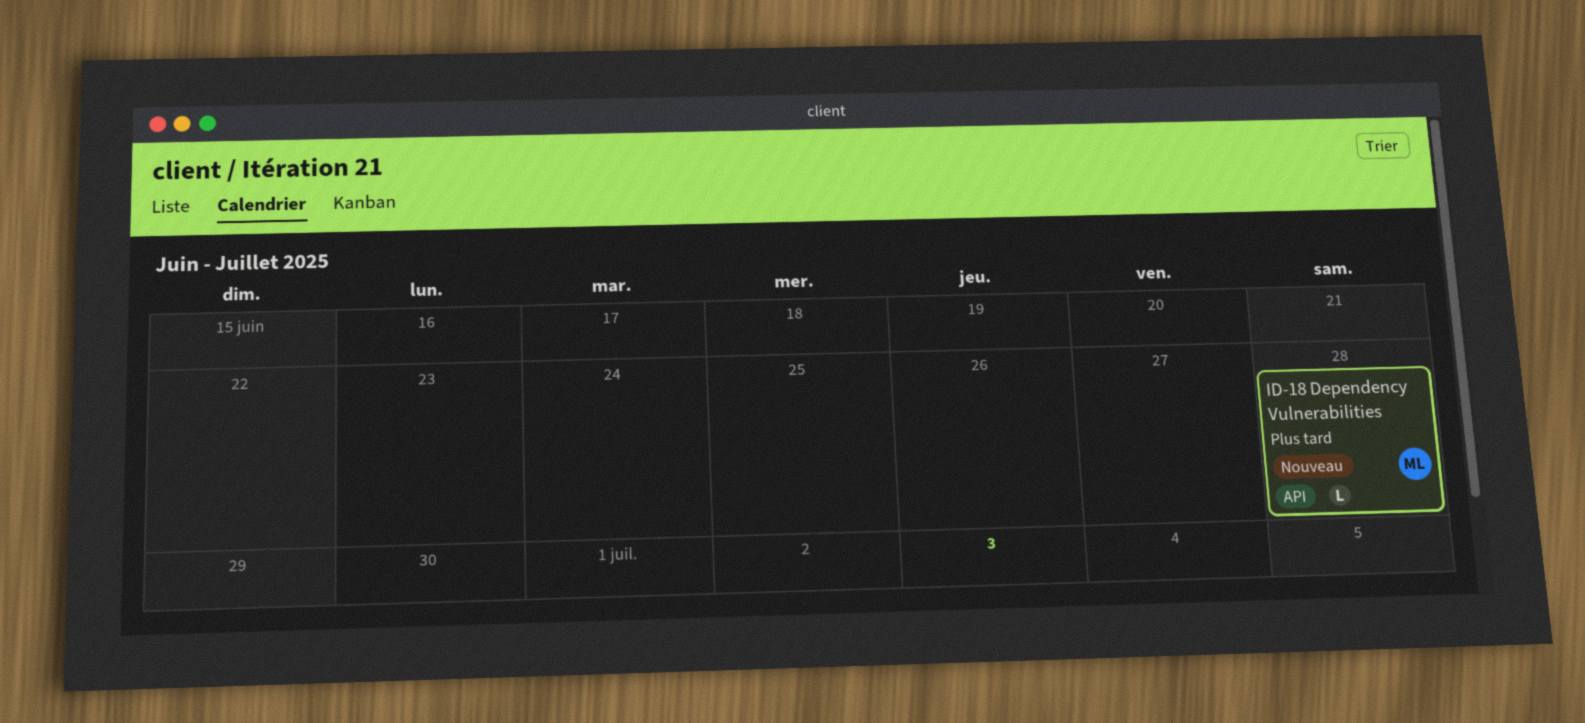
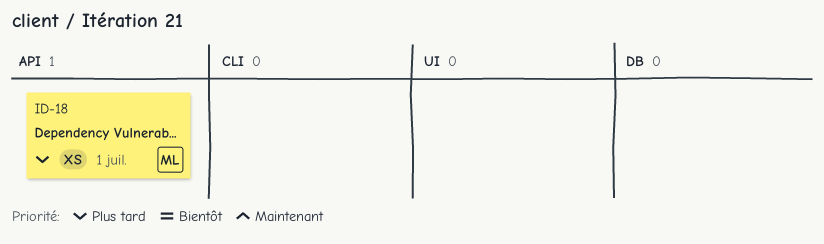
ID-18, estimate: L -> XS
ID-18, due: Jun 28 -> Jul 1

